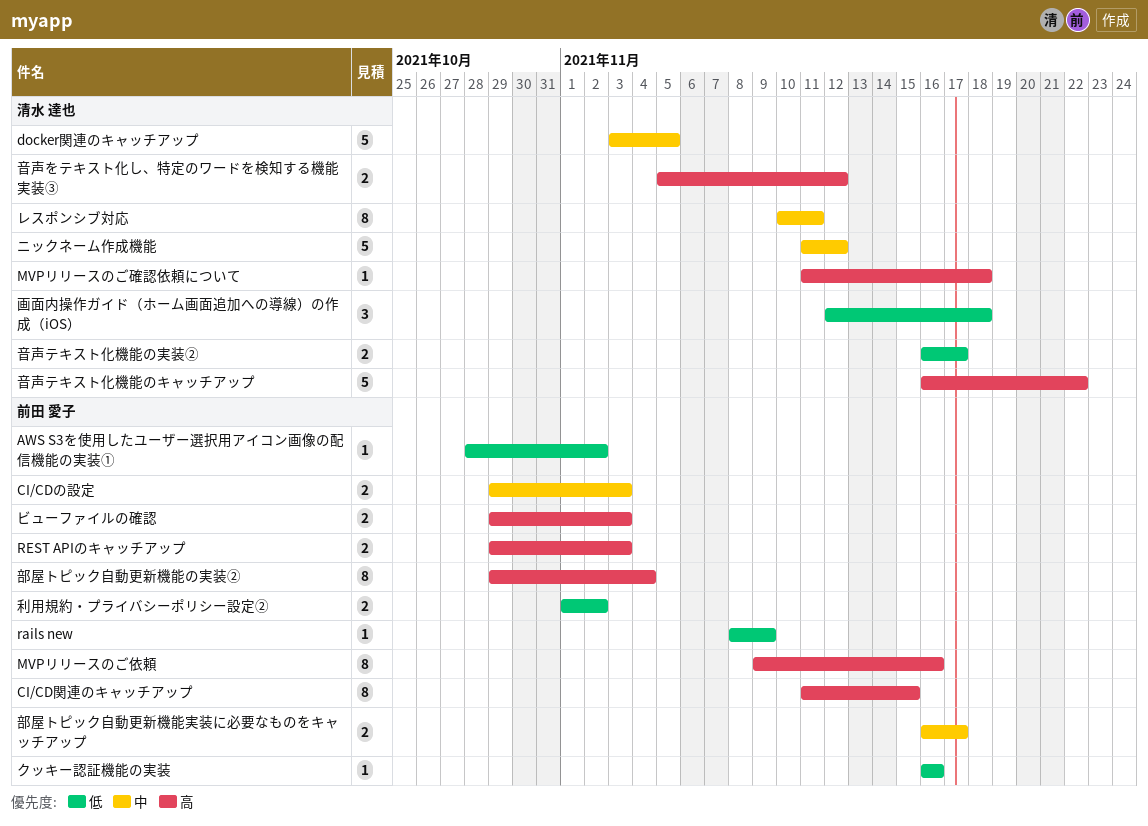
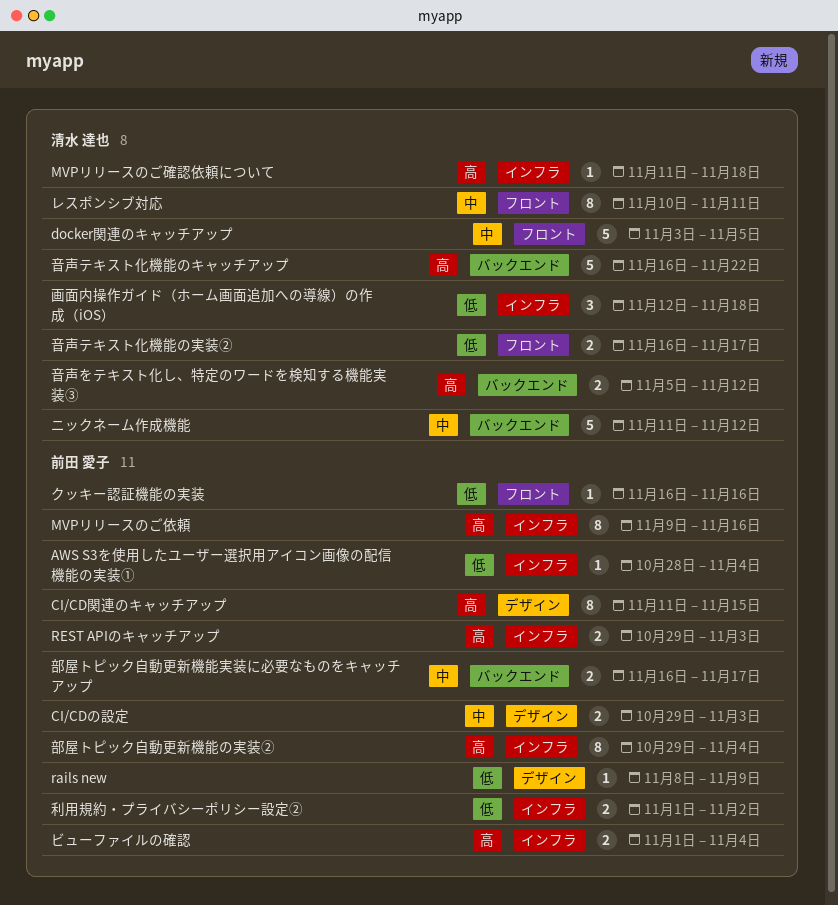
AWS S3を使用したユーザー選択用アイコン画像の配信機能の実装①, due: Nov 2 -> Nov 4
ビューファイルの確認, start: Oct 29 -> Nov 1
ビューファイルの確認, due: Nov 3 -> Nov 4

